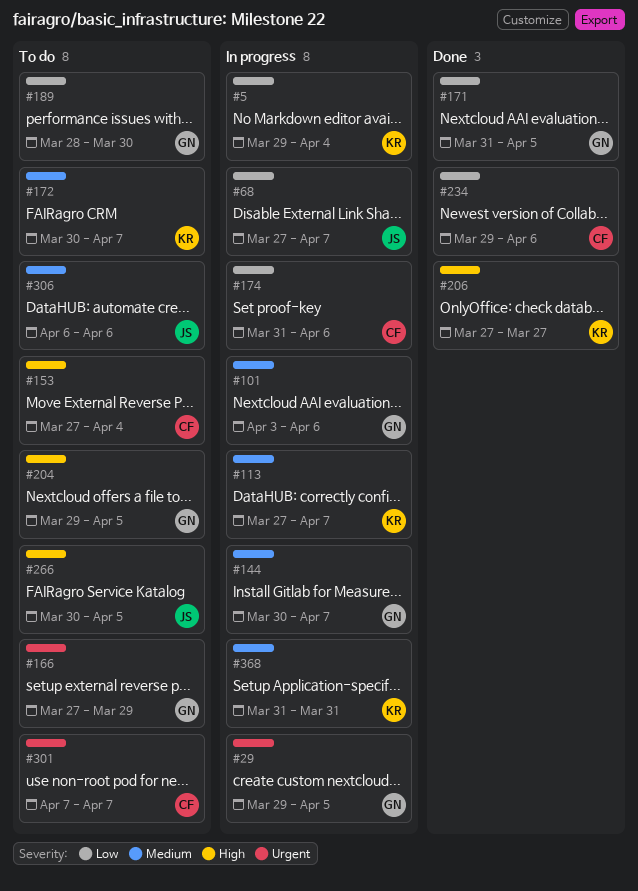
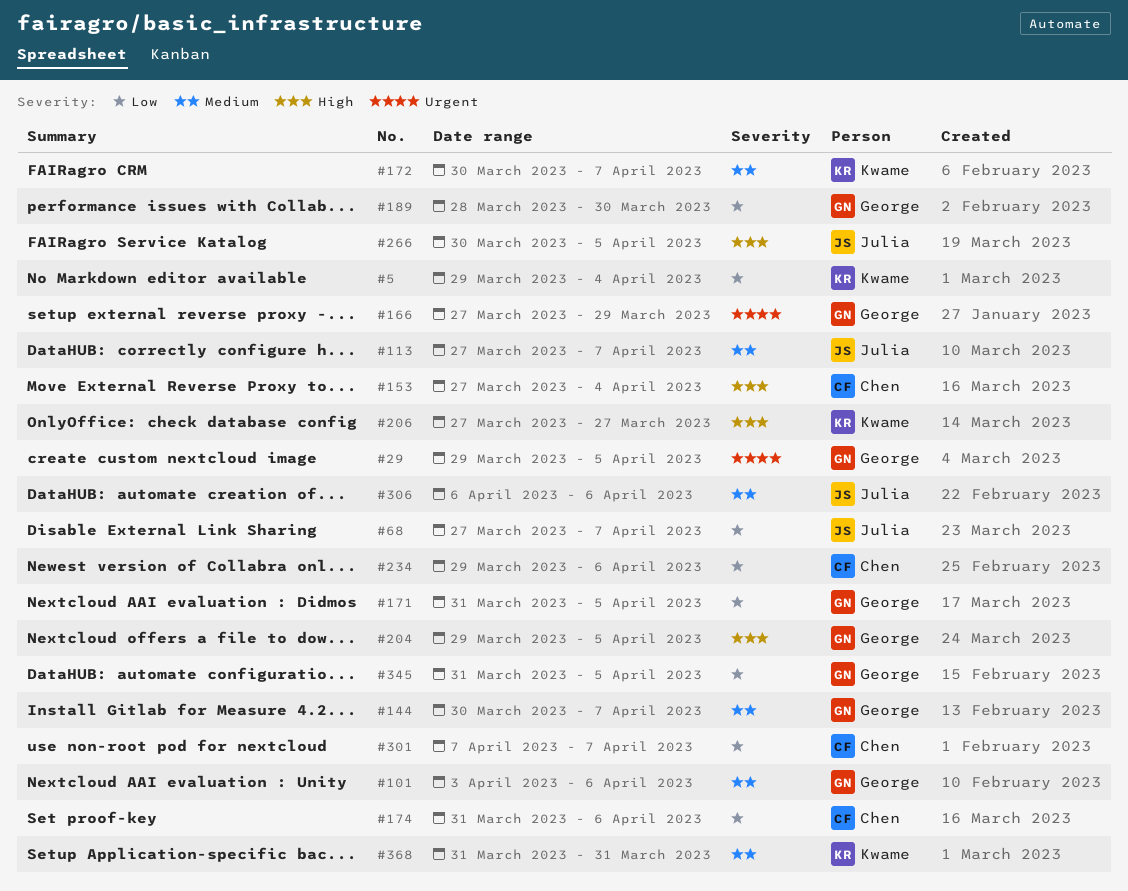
#113, owner: Kwame -> Julia
#301, priority: Urgent -> Low
#345: none -> present

